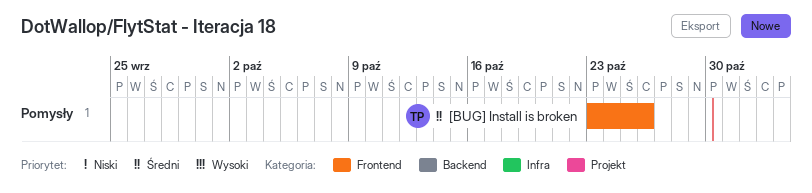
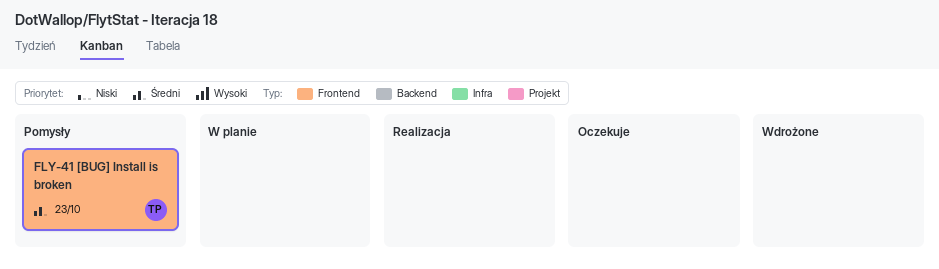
[BUG] Install is broken, due: Oct 26 -> Oct 23

